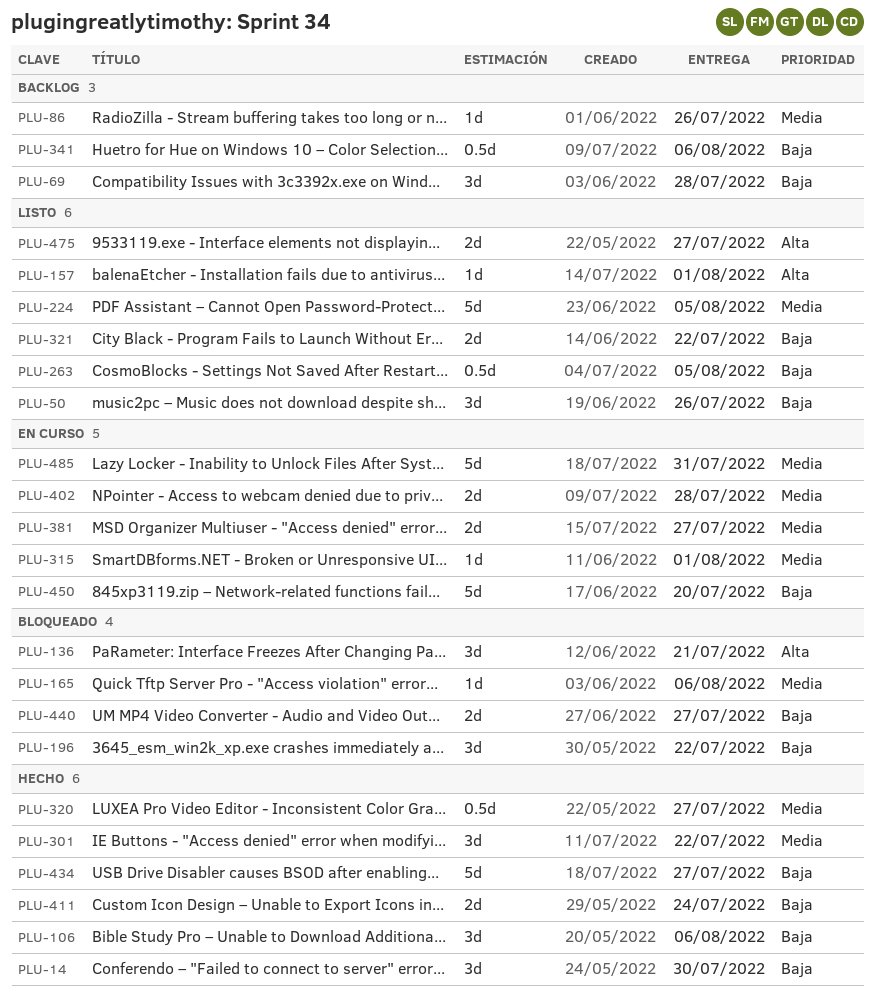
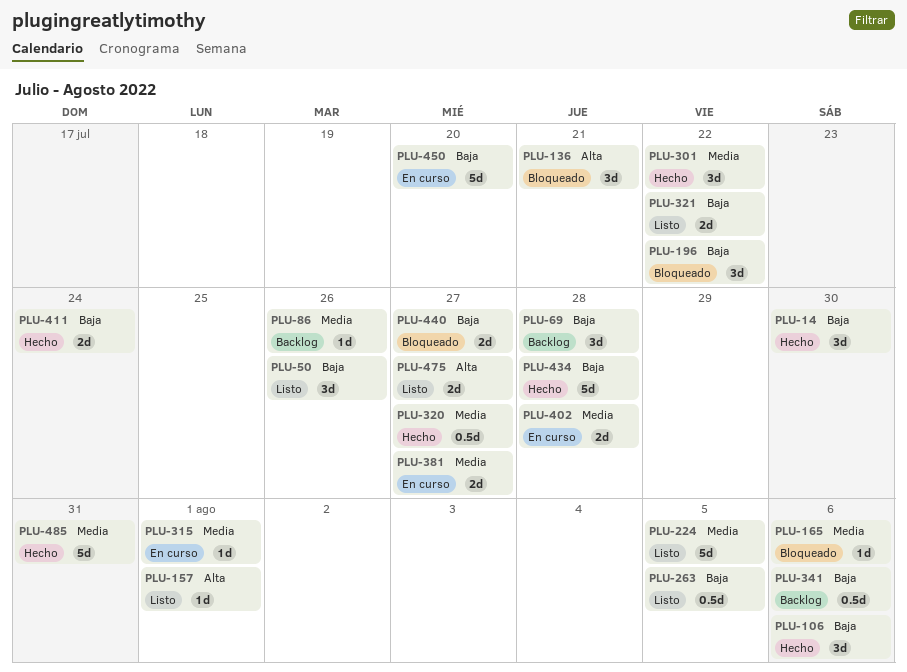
PLU-434, due: Jul 27 -> Jul 28
PLU-485, status: En curso -> Hecho

